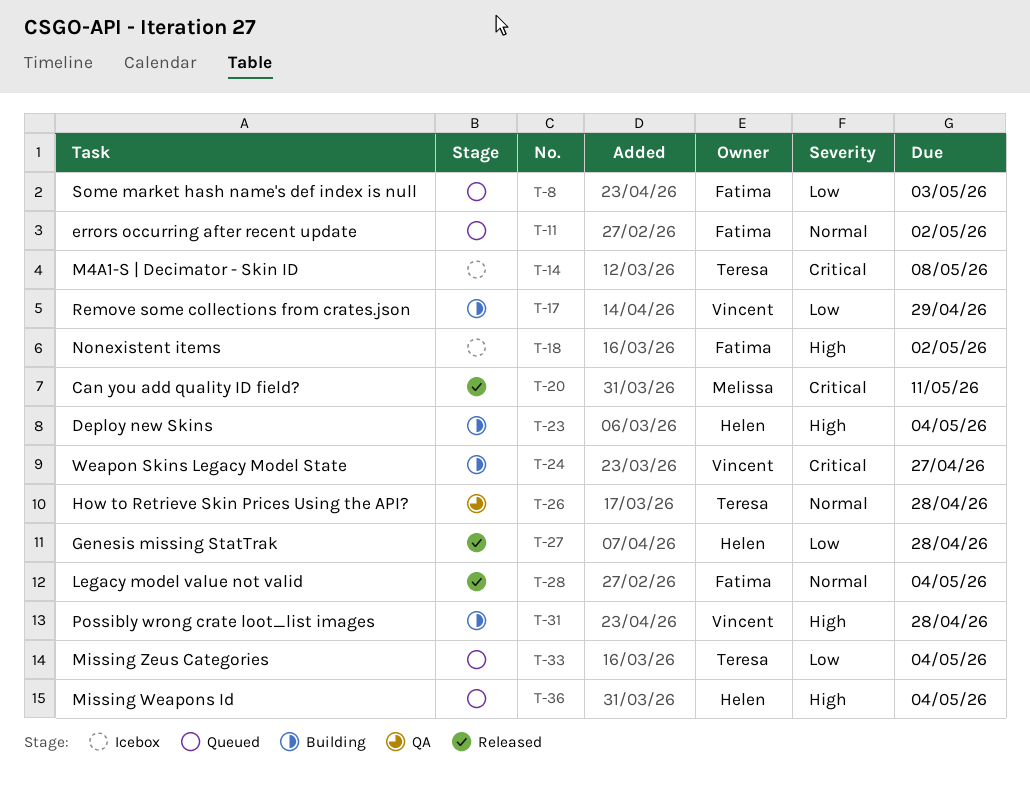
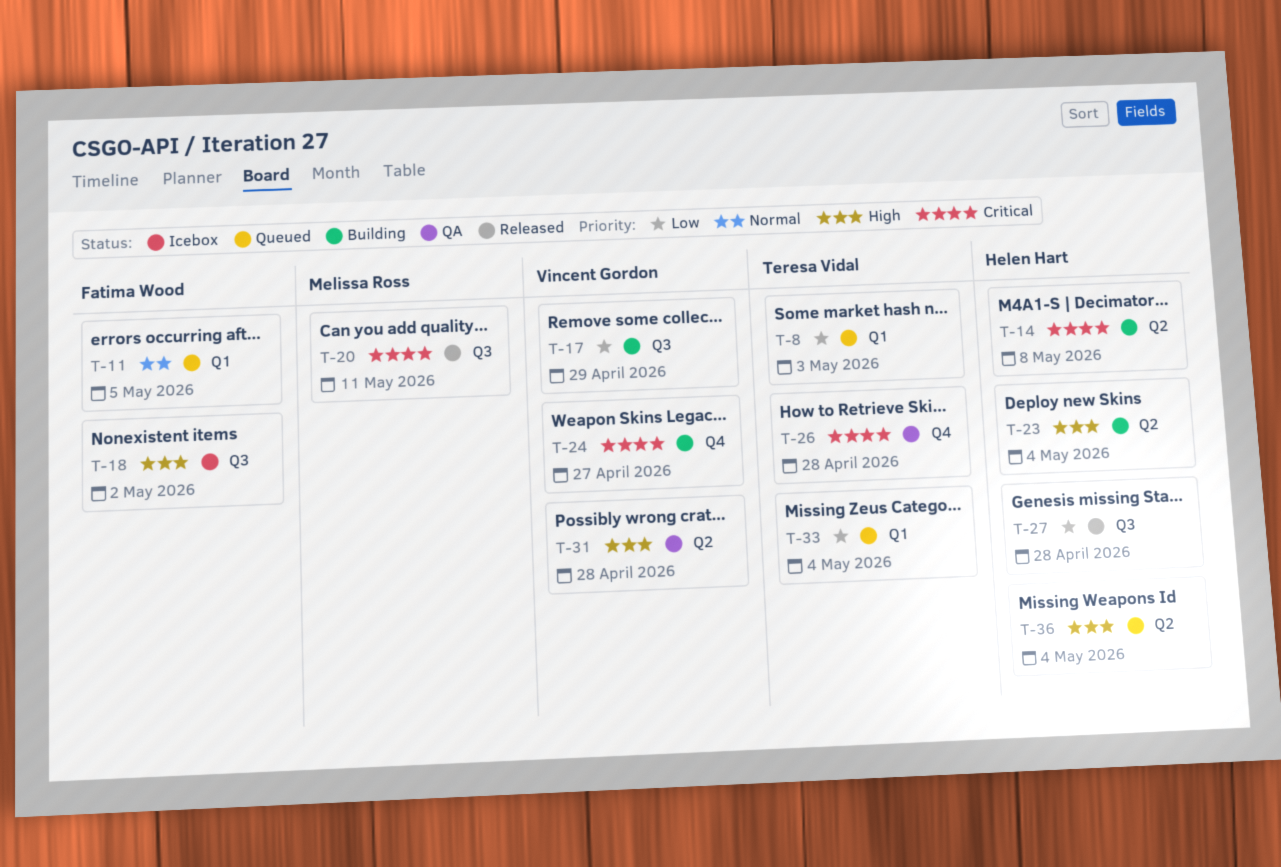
T-8, owner: Fatima Wood -> Teresa Vidal
T-11, due: May 2 -> May 5
T-14, status: Icebox -> Building
T-14, owner: Teresa Vidal -> Helen Hart
T-26, priority: Normal -> Critical
T-28: present -> none
T-31, status: Building -> QA

